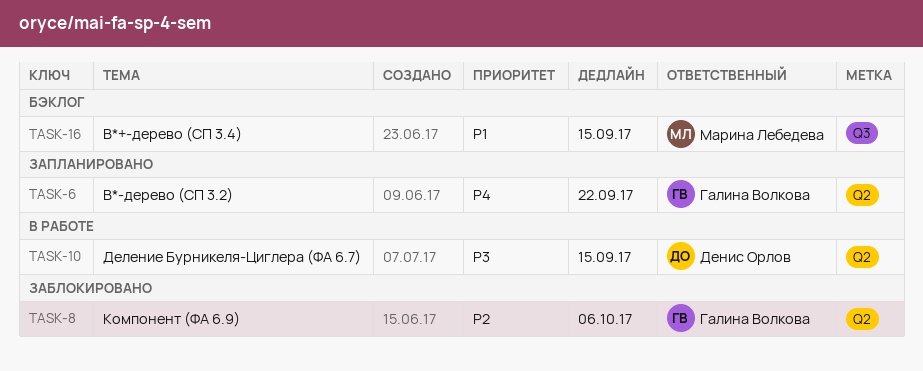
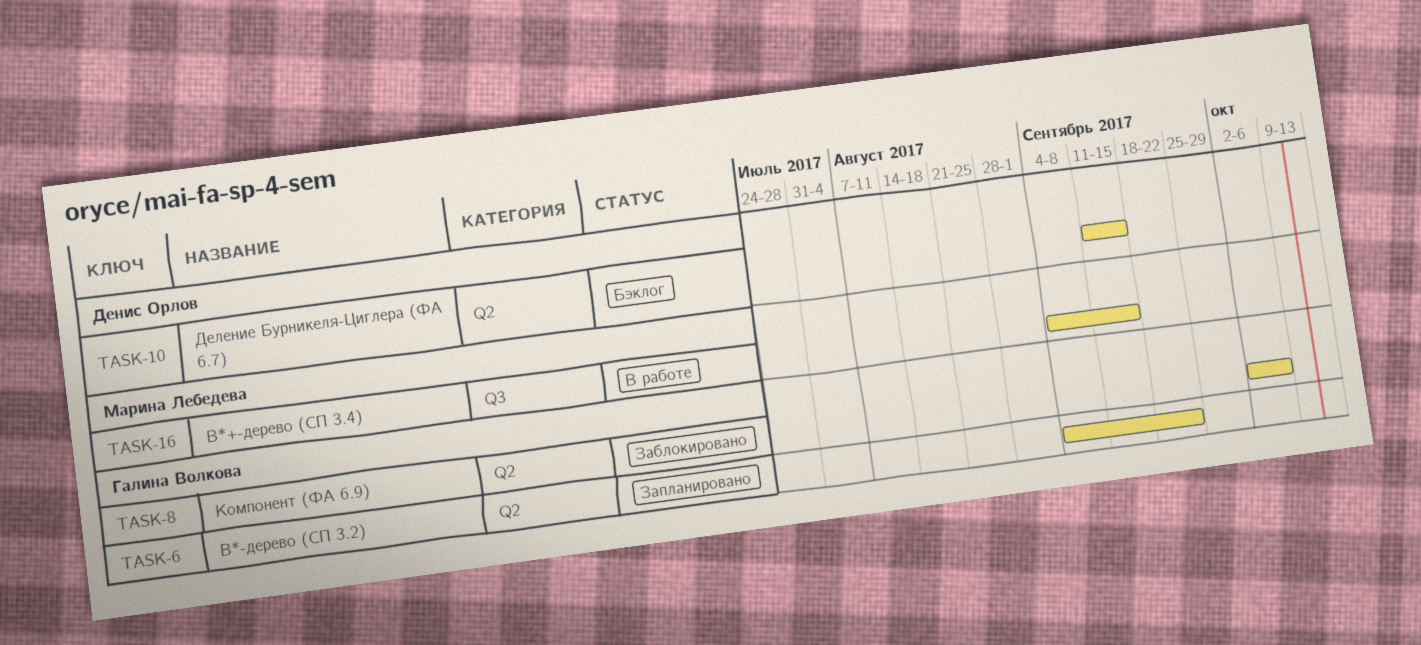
TASK-10, status: В работе -> Бэклог
TASK-16, status: Бэклог -> В работе

